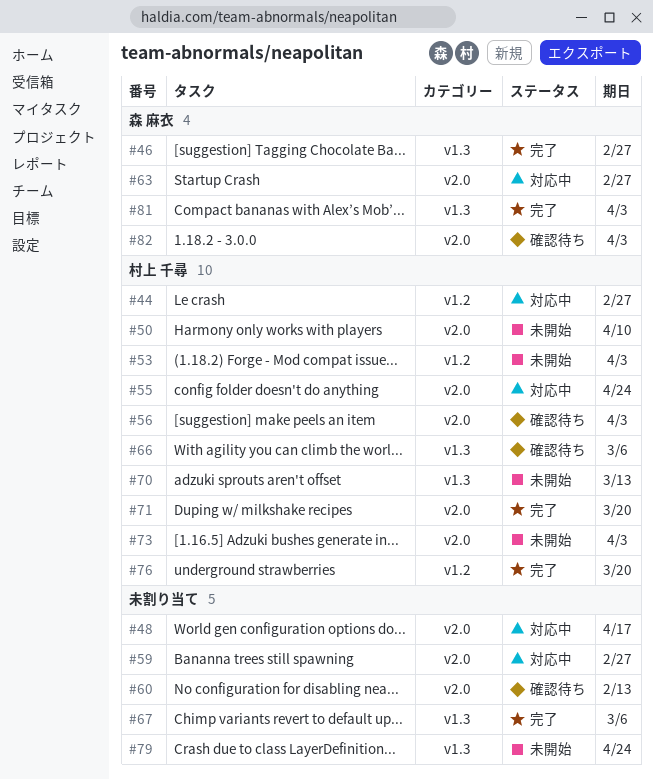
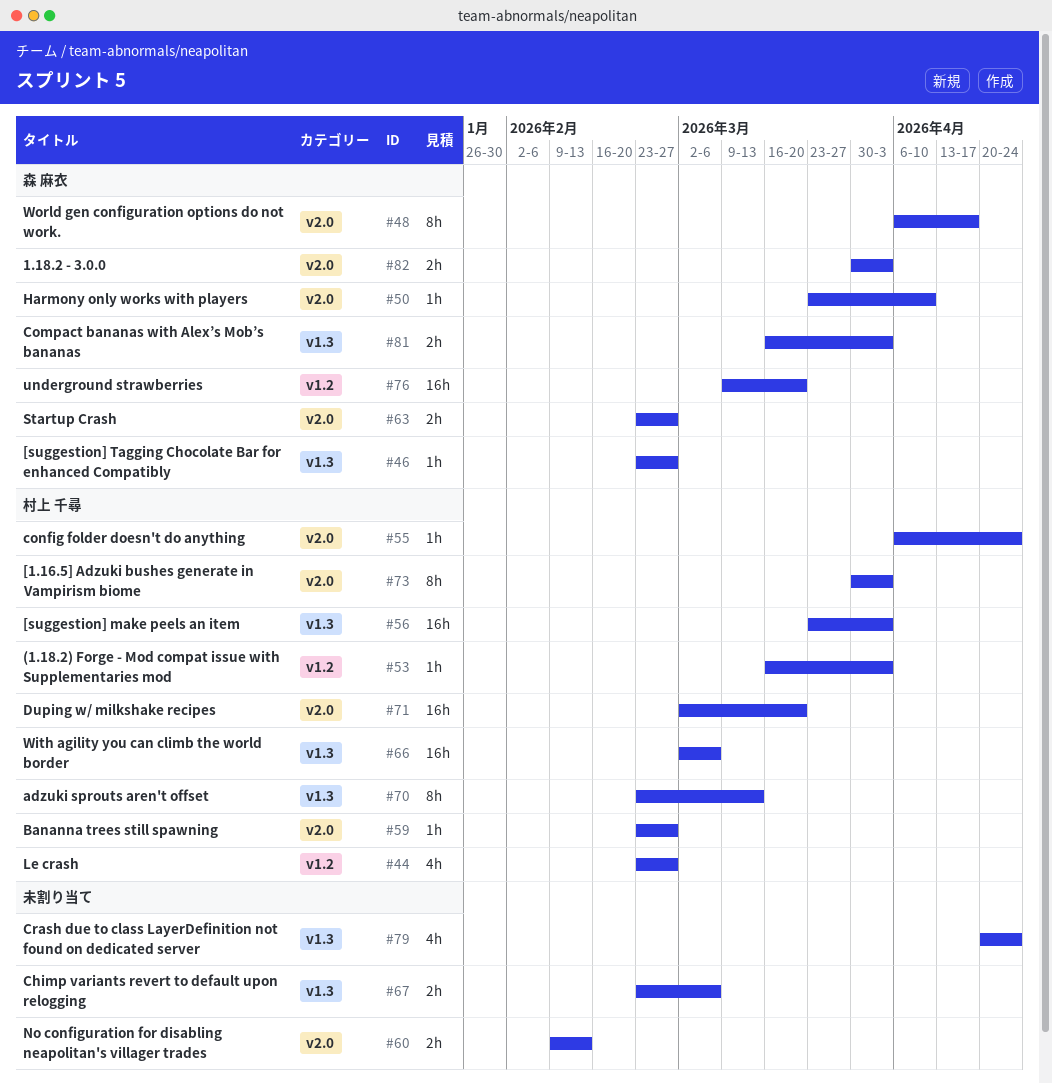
#48, owner: none -> 森 麻衣
#50, owner: 村上 千尋 -> 森 麻衣
#56, label: v2.0 -> v1.3
#59, owner: none -> 村上 千尋
#76, owner: 村上 千尋 -> 森 麻衣

